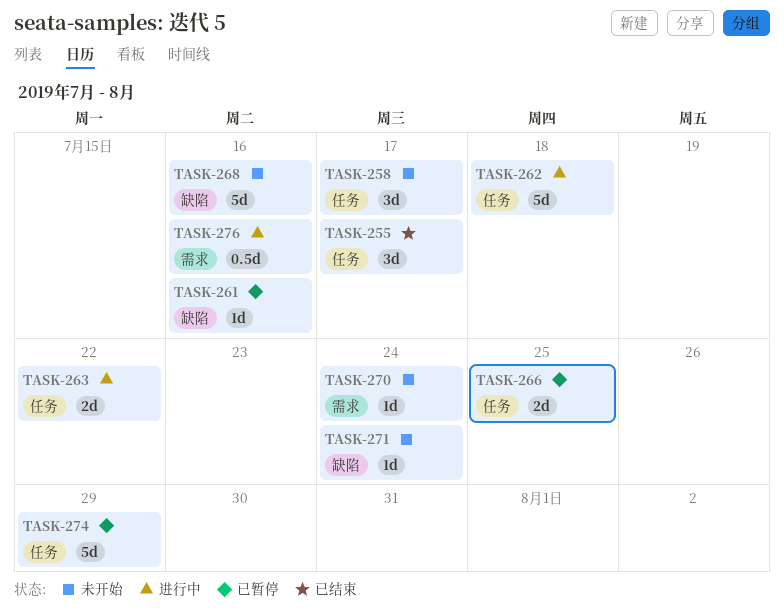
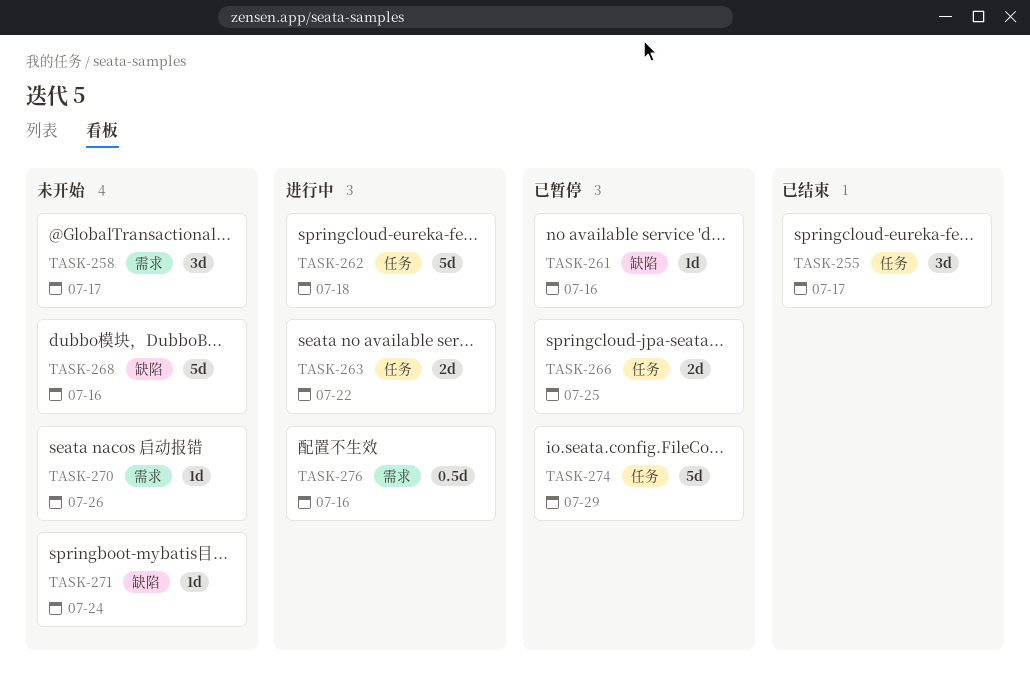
TASK-258, label: 任务 -> 需求
TASK-270, due: Jul 24 -> Jul 26

